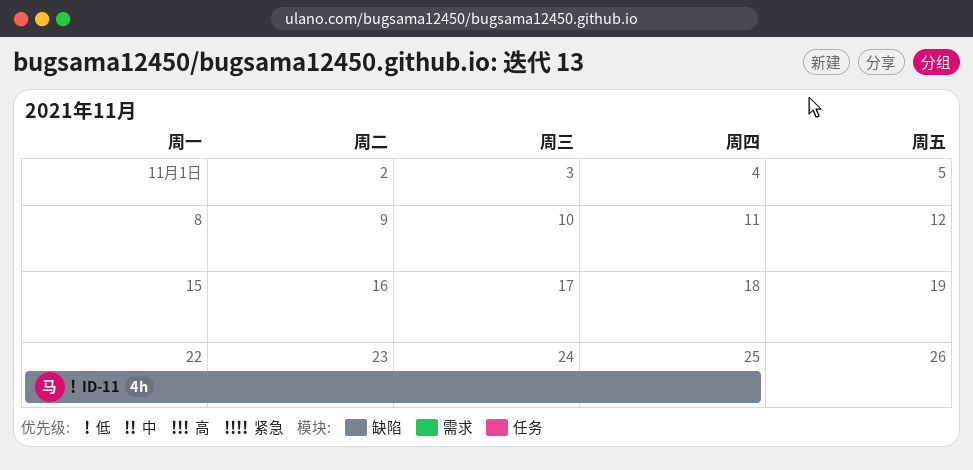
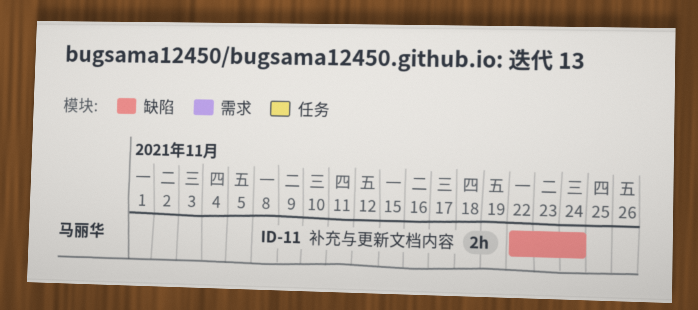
ID-11, estimate: 4h -> 2h
ID-11, due: Nov 25 -> Nov 24

